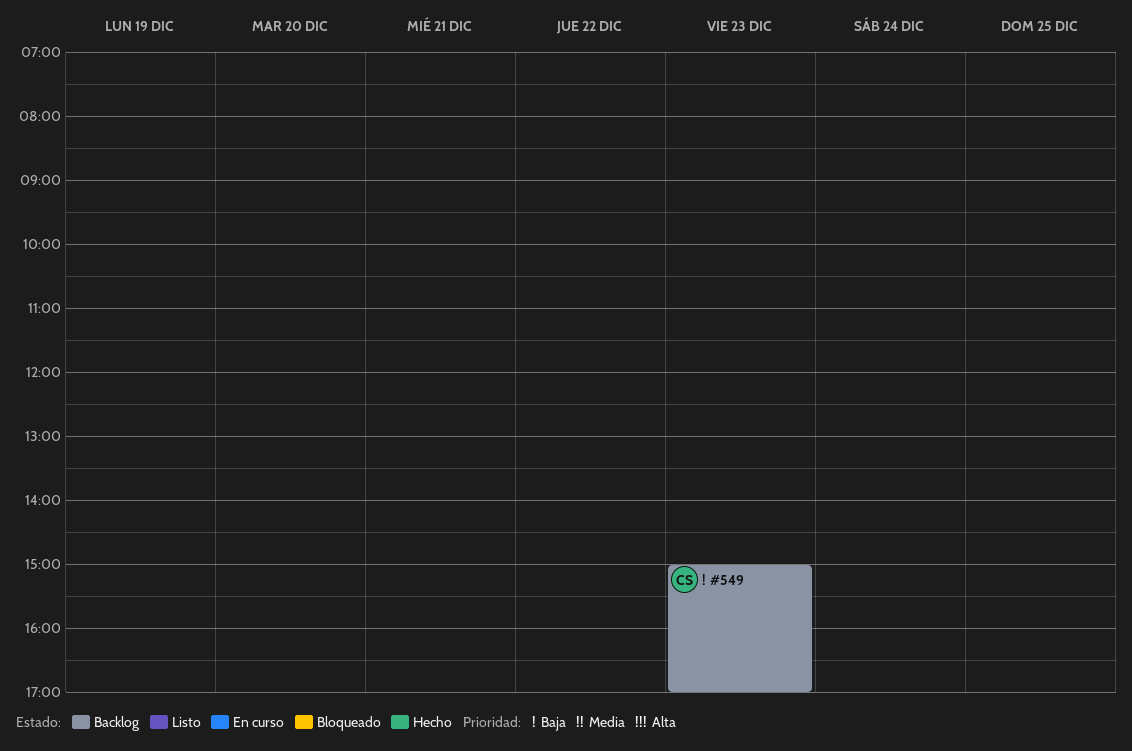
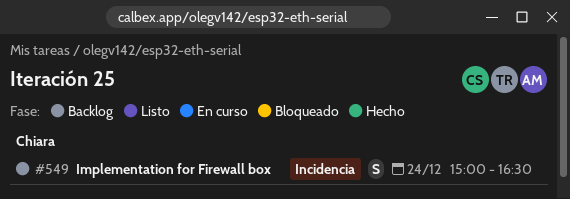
#549, day: Dec 23 -> Dec 24
#549, ends: 17:00 -> 16:30

